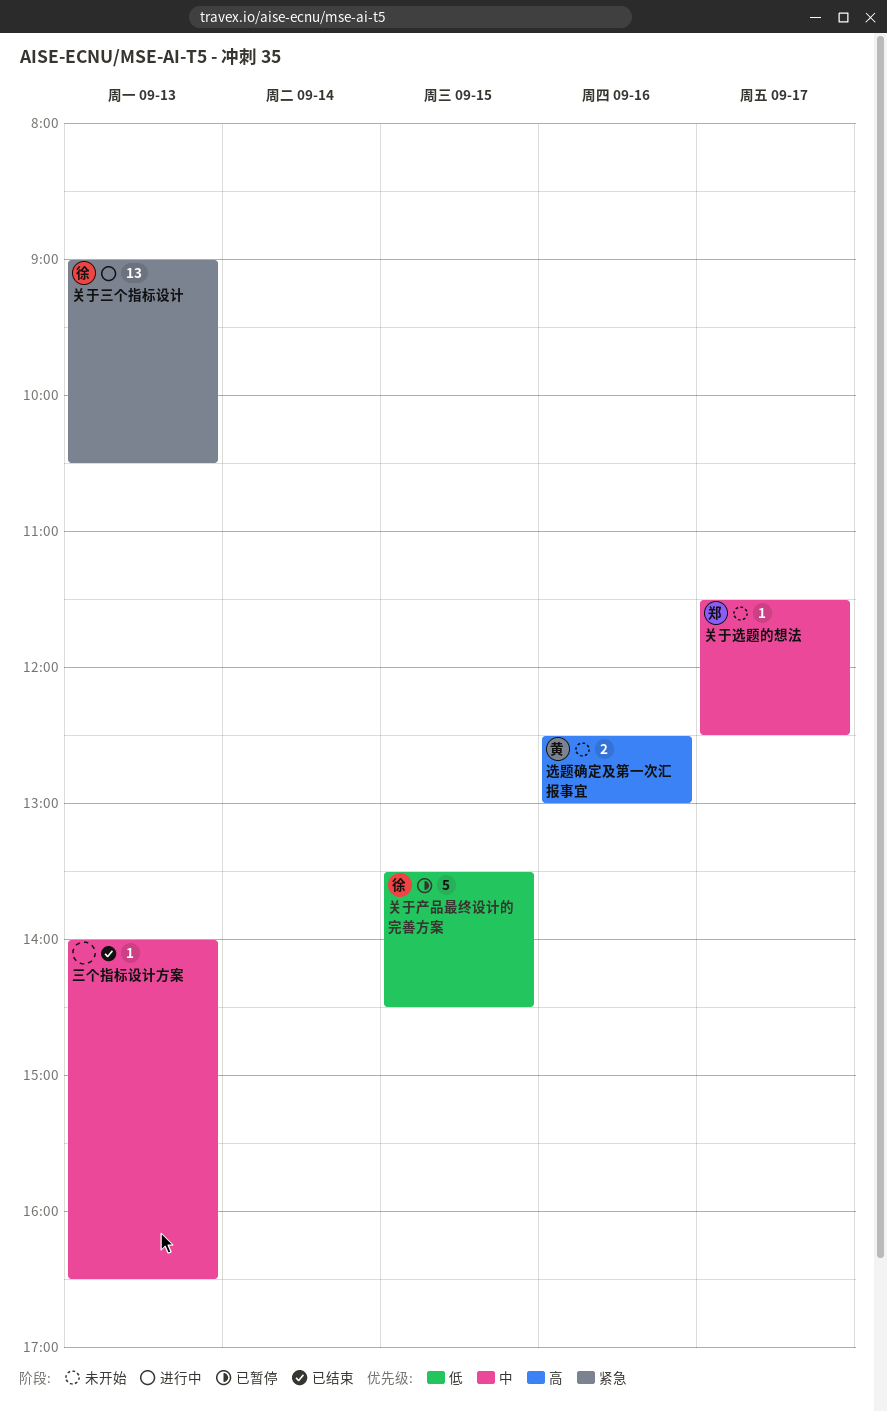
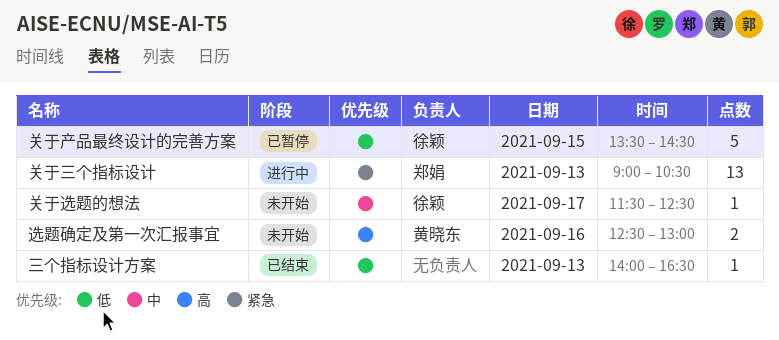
三个指标设计方案, priority: 中 -> 低
关于三个指标设计, owner: 徐颖 -> 郑娟
关于选题的想法, owner: 郑娟 -> 徐颖

